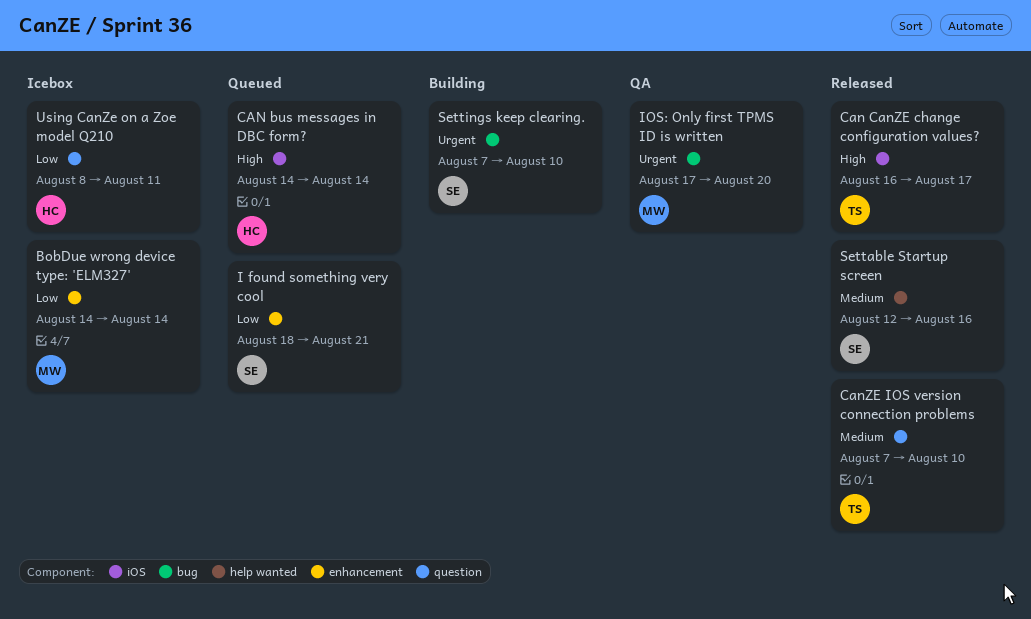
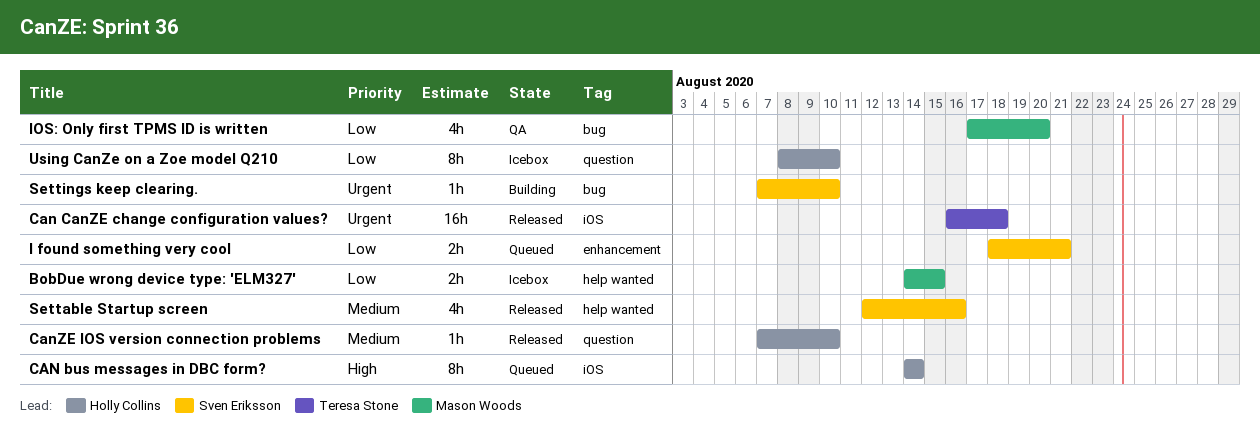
BobDue wrong device type: 'ELM327', label: enhancement -> help wanted
BobDue wrong device type: 'ELM327', due: Aug 14 -> Aug 15
Can CanZE change configuration values?, priority: High -> Urgent
Can CanZE change configuration values?, due: Aug 17 -> Aug 18
CanZE IOS version connection problems, owner: Teresa Stone -> Holly Collins
IOS: Only first TPMS ID is written, priority: Urgent -> Low
Using CanZe on a Zoe model Q210, due: Aug 11 -> Aug 10

